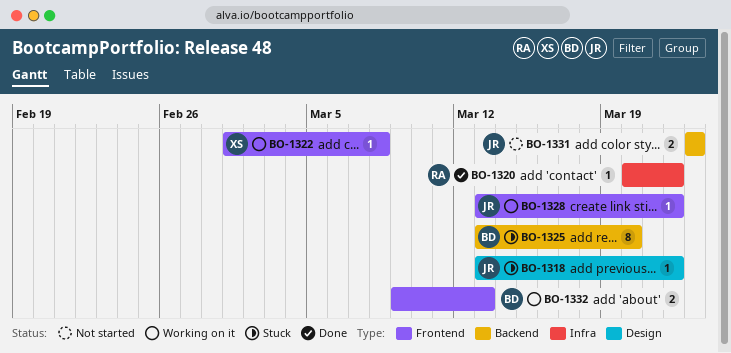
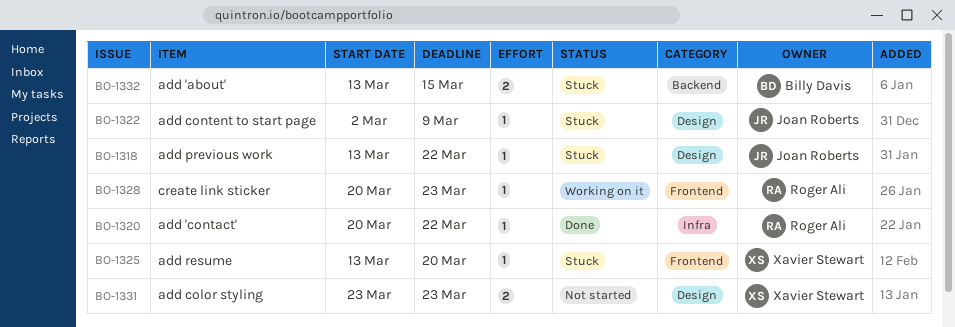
BO-1322, status: Working on it -> Stuck
BO-1322, owner: Xavier Stewart -> Joan Roberts
BO-1322, label: Frontend -> Design
BO-1322, start: Mar 1 -> Mar 2
BO-1322, due: Mar 8 -> Mar 9
BO-1325, owner: Billy Davis -> Xavier Stewart
BO-1325, label: Backend -> Frontend
BO-1325, estimate: 8 -> 1
BO-1328, owner: Joan Roberts -> Roger Ali
BO-1328, start: Mar 13 -> Mar 20
BO-1328, due: Mar 22 -> Mar 23
BO-1331, owner: Joan Roberts -> Xavier Stewart
BO-1331, label: Backend -> Design
BO-1332, status: Working on it -> Stuck
BO-1332, label: Frontend -> Backend
BO-1332, start: Mar 9 -> Mar 13
BO-1332, due: Mar 13 -> Mar 15

